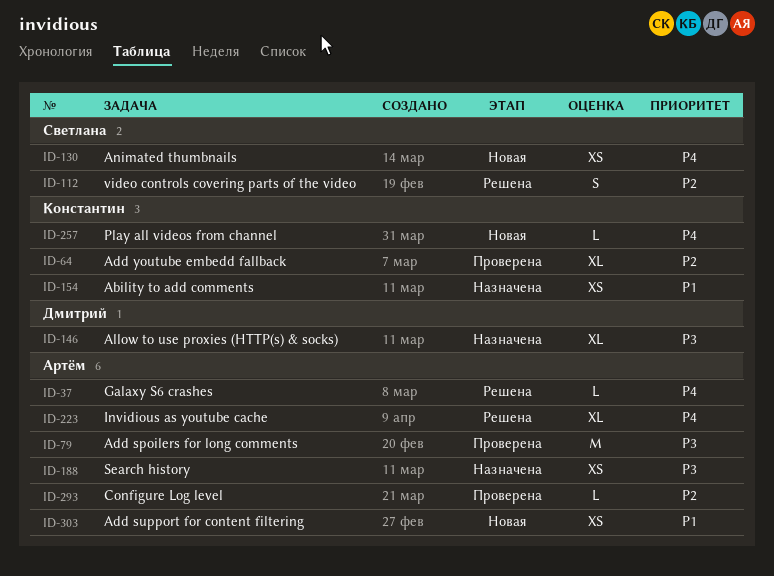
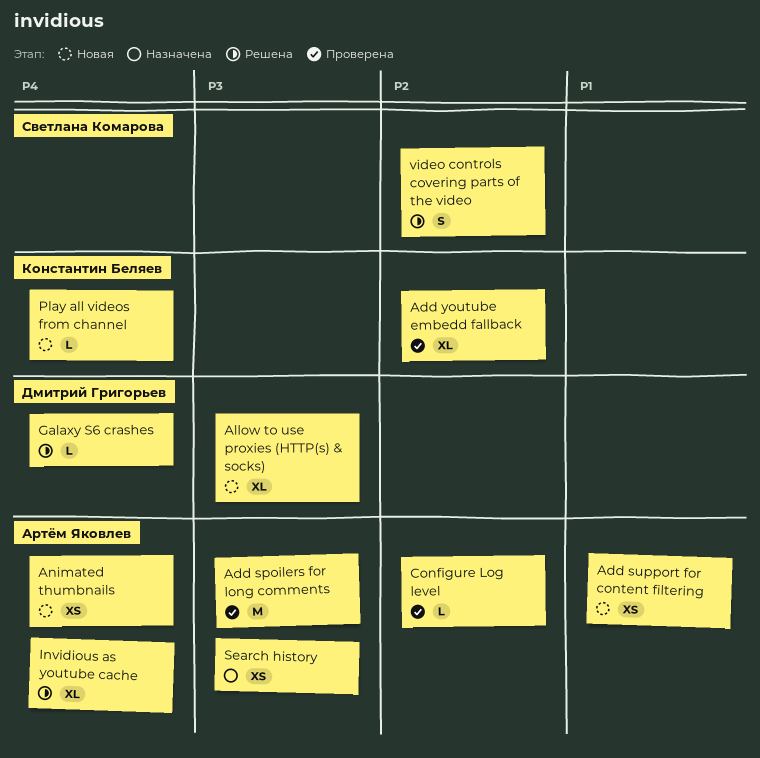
Ability to add comments: present -> none
Allow to use proxies (HTTP(s) & socks), status: Назначена -> Новая
Animated thumbnails, owner: Светлана Комарова -> Артём Яковлев
Galaxy S6 crashes, owner: Артём Яковлев -> Дмитрий Григорьев

